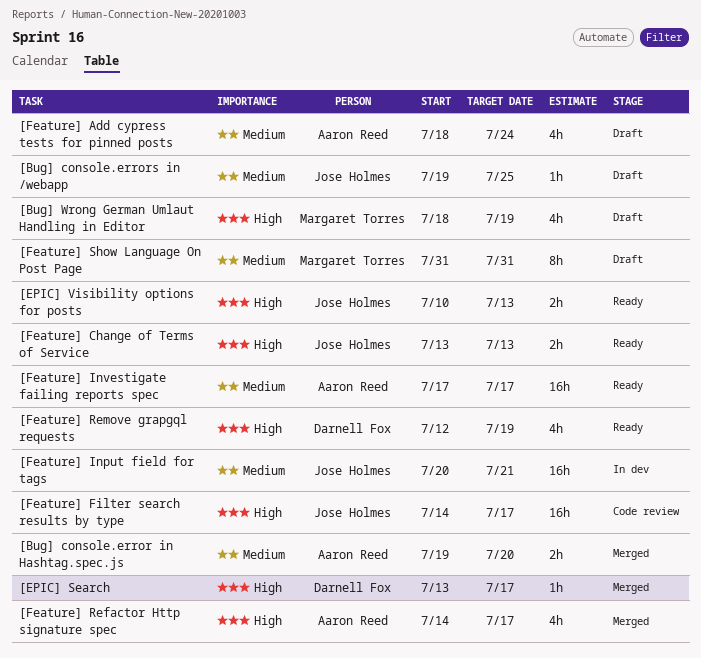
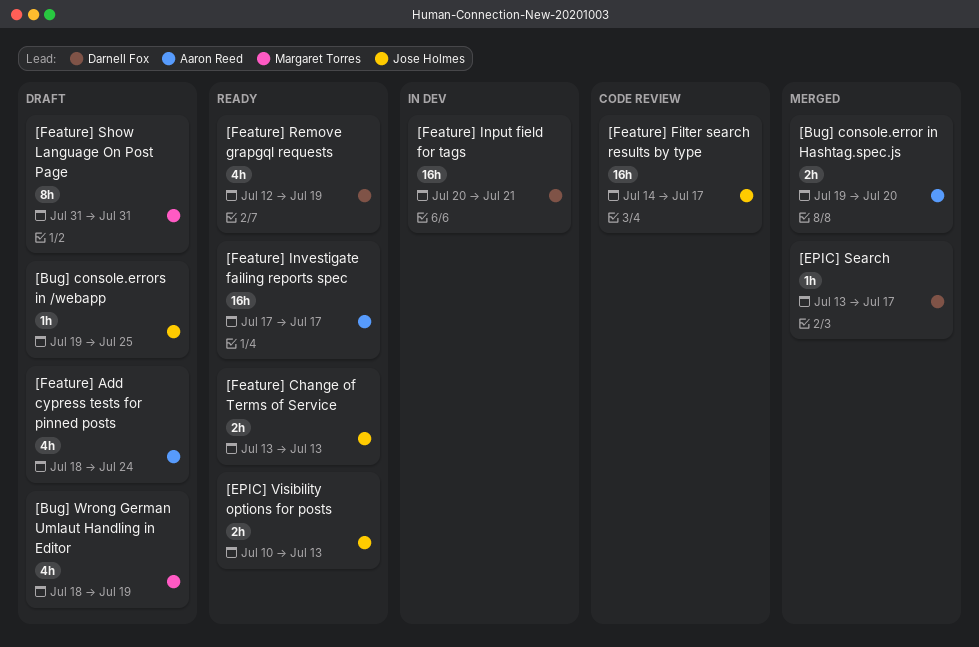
[Feature] Input field for tags, owner: Jose Holmes -> Darnell Fox
[Feature] Refactor Http signature spec: present -> none

